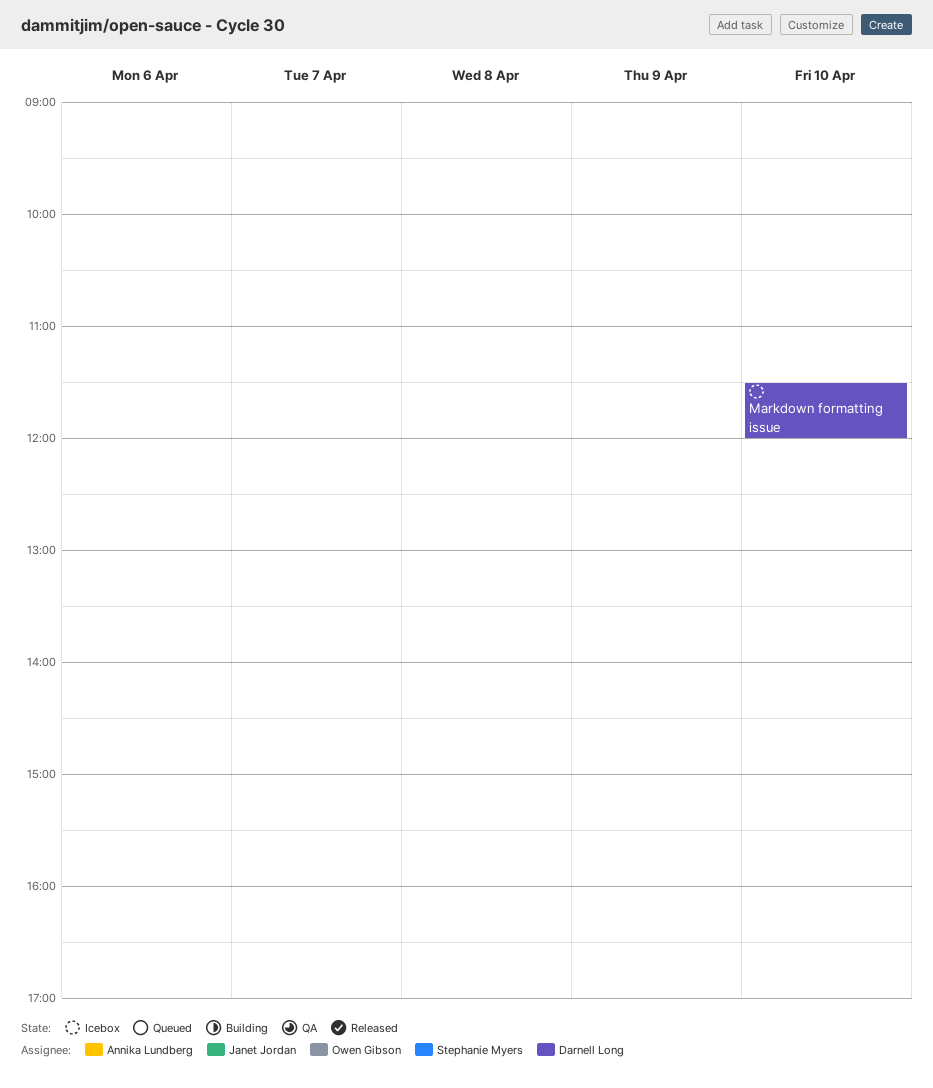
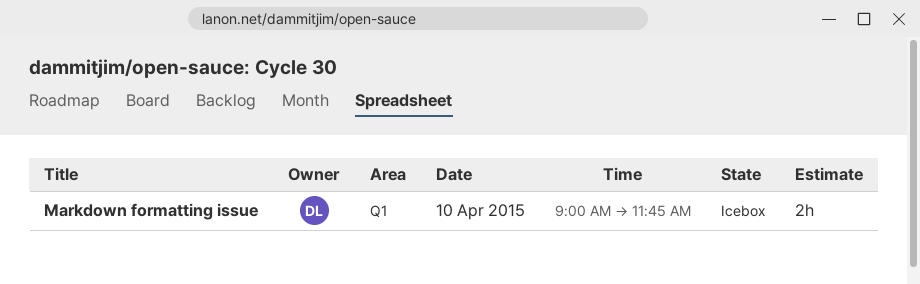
Markdown formatting issue, begins: 11:30 -> 09:00
Markdown formatting issue, ends: 12:00 -> 11:45

